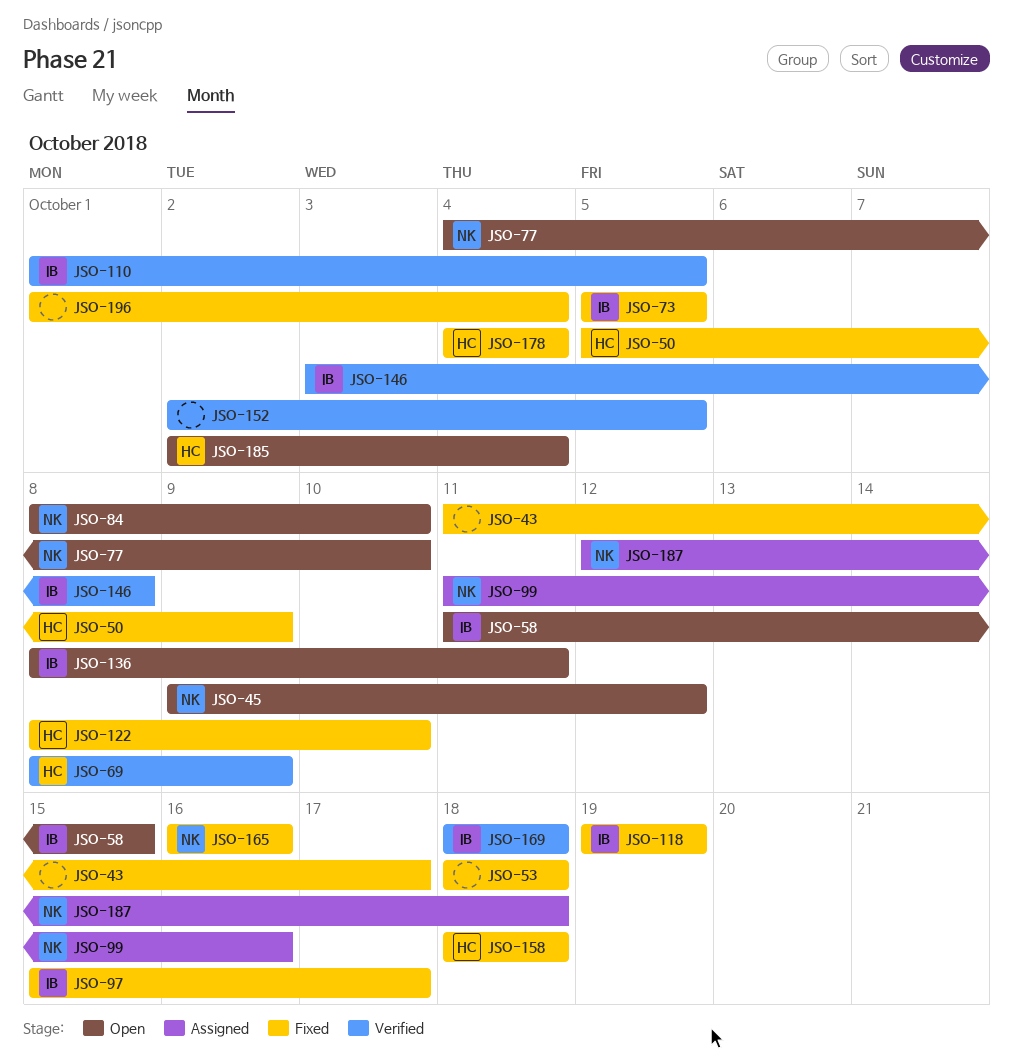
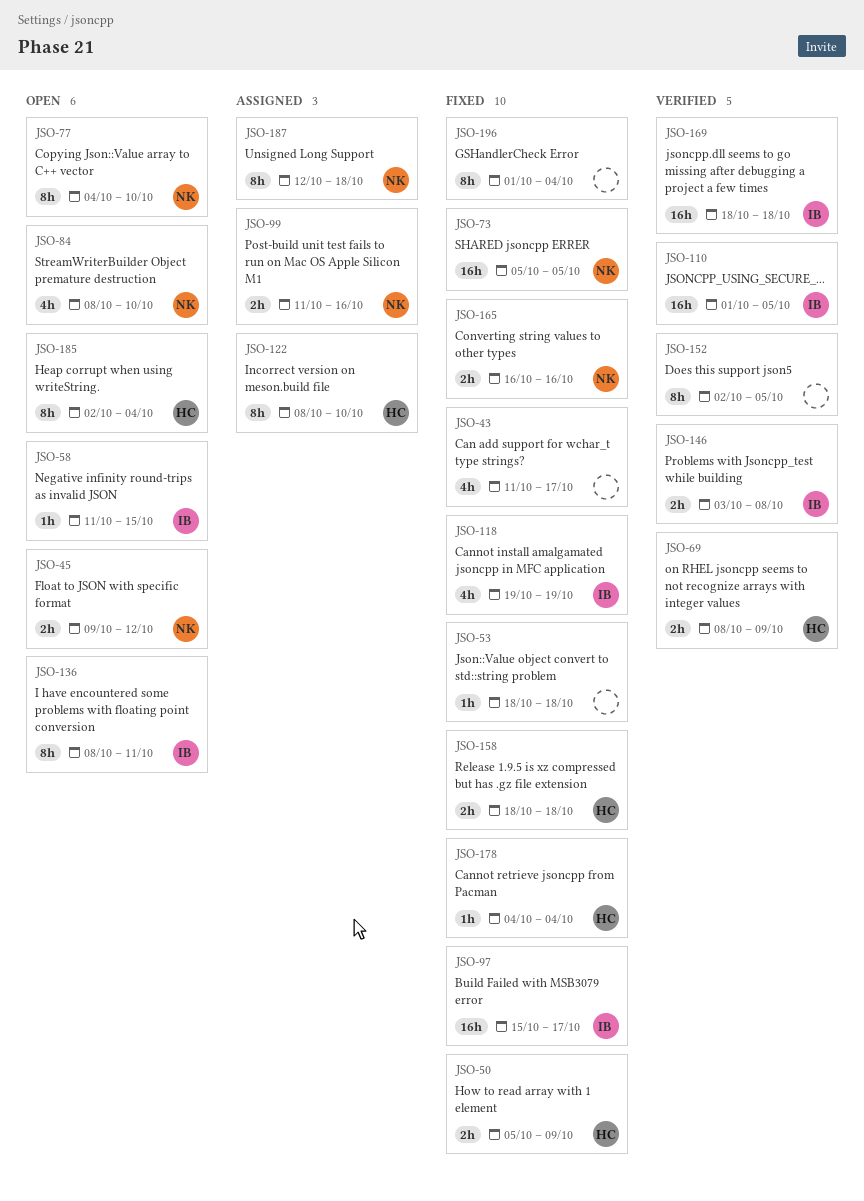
JSO-73, owner: IB -> NK
JSO-122, status: Fixed -> Assigned

